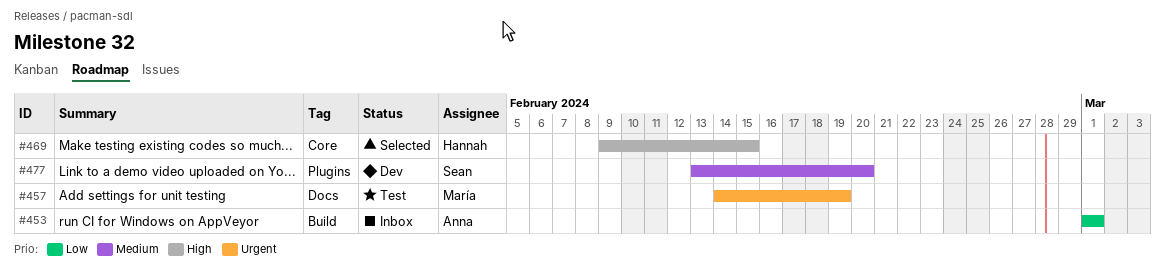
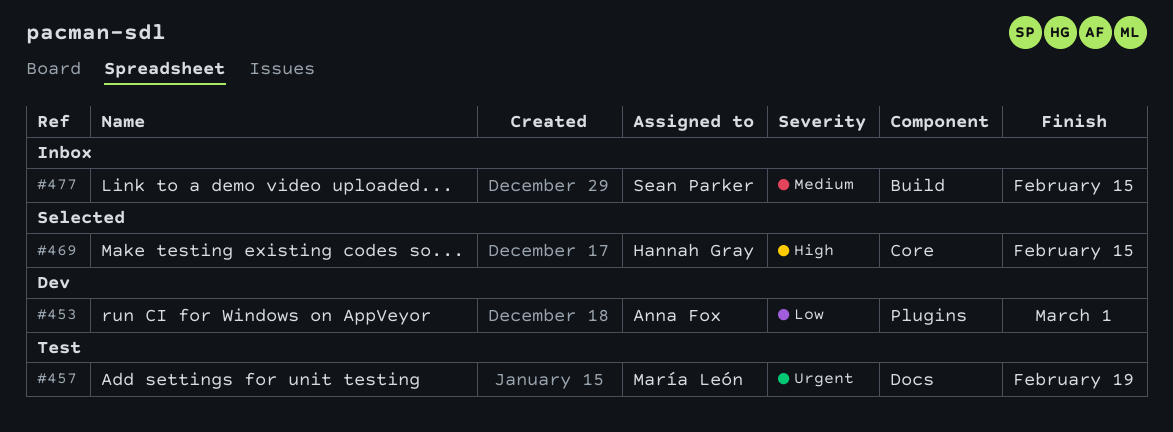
#453, status: Inbox -> Dev
#453, label: Build -> Plugins
#477, status: Dev -> Inbox
#477, label: Plugins -> Build
#477, due: Feb 20 -> Feb 15

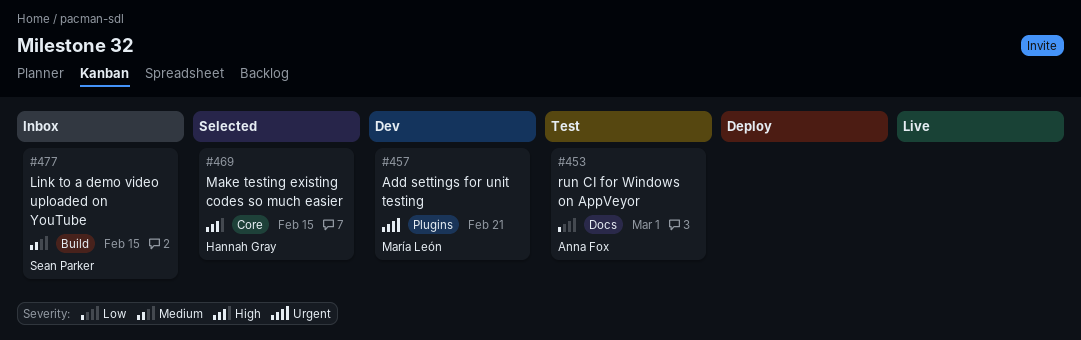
#453, status: Dev -> Test
#453, label: Plugins -> Docs
#457, status: Test -> Dev
#457, label: Docs -> Plugins
#457, due: Feb 19 -> Feb 21

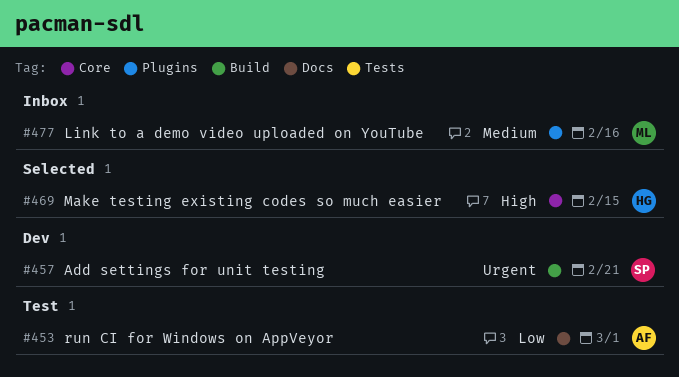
#457, owner: María León -> Sean Parker
#457, label: Plugins -> Build
#477, owner: Sean Parker -> María León
#477, label: Build -> Plugins
#477, due: Feb 15 -> Feb 16

